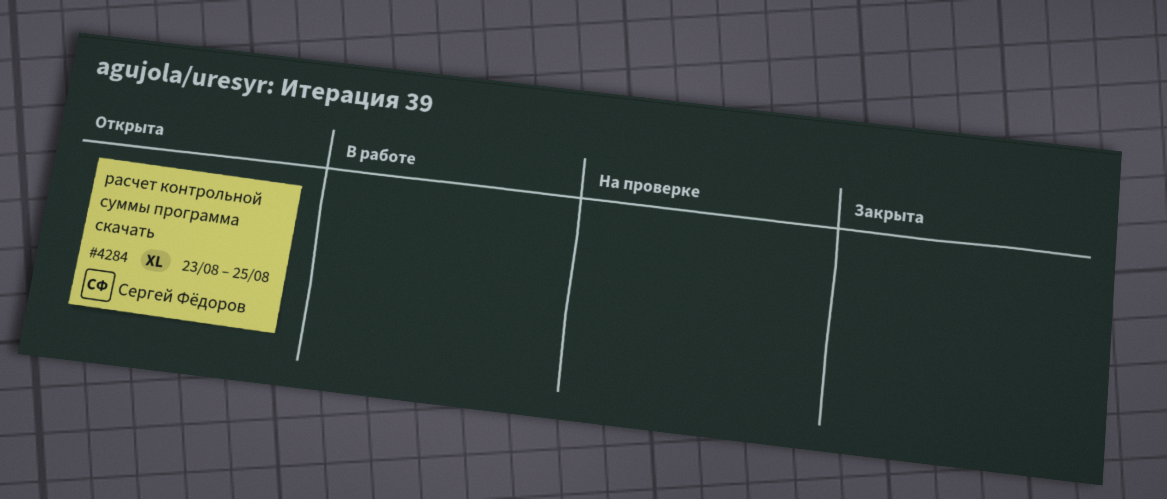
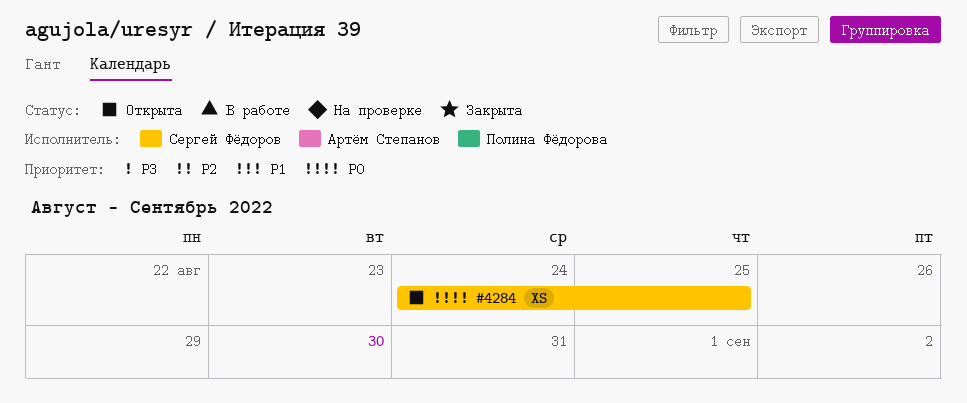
#4284, estimate: XL -> XS
#4284, start: Aug 23 -> Aug 24

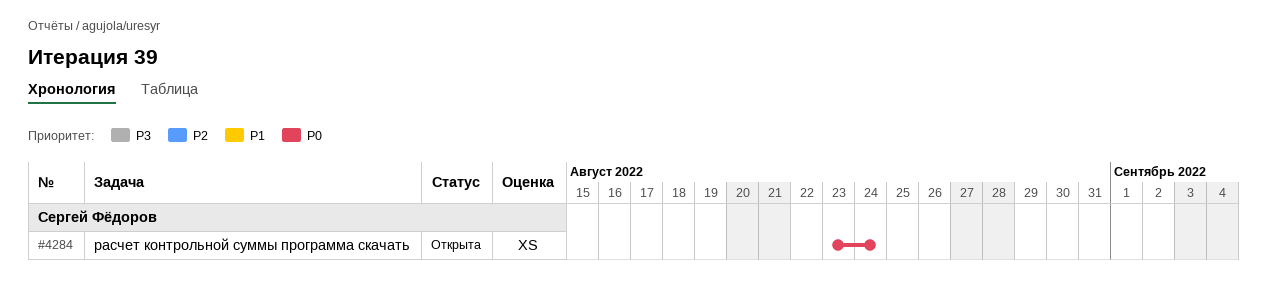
#4284, start: Aug 24 -> Aug 23
#4284, due: Aug 25 -> Aug 24

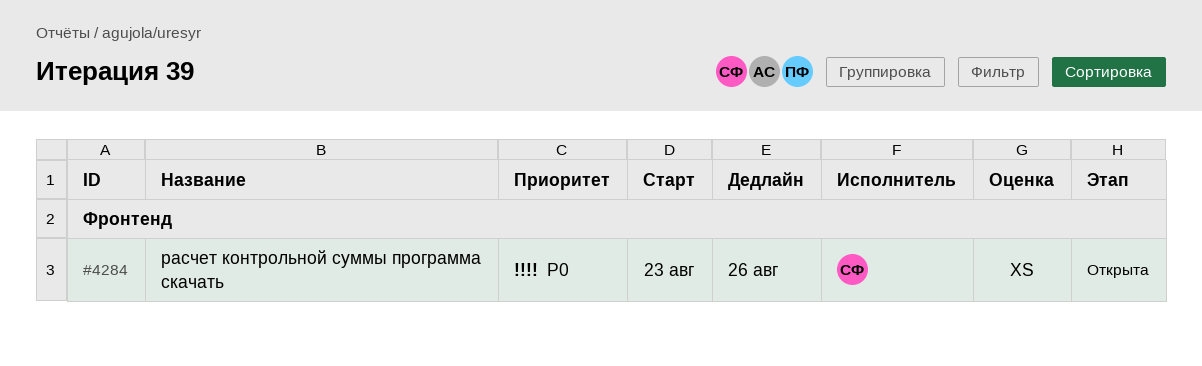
#4284, due: Aug 24 -> Aug 26

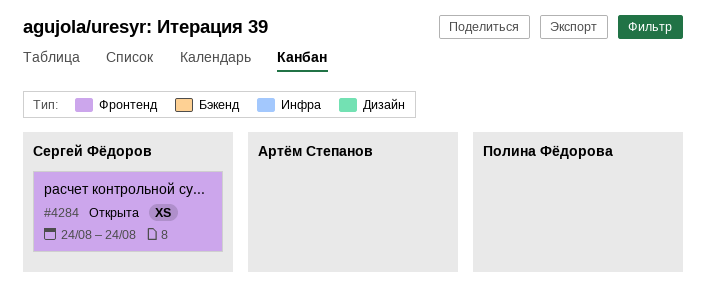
#4284, start: Aug 23 -> Aug 24
#4284, due: Aug 26 -> Aug 24

